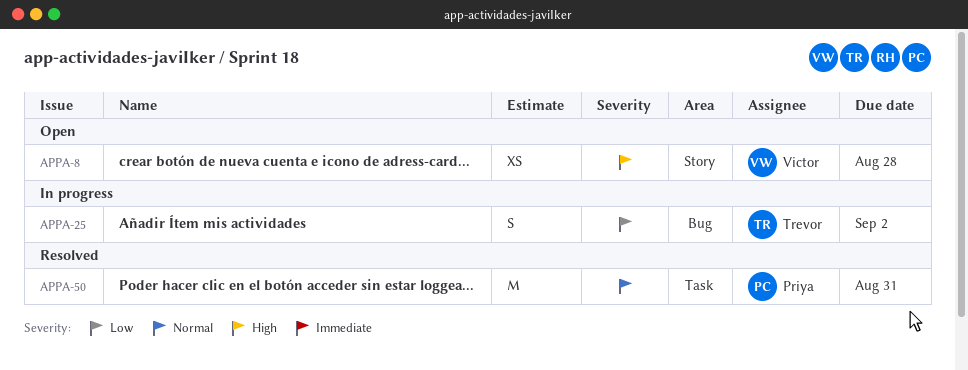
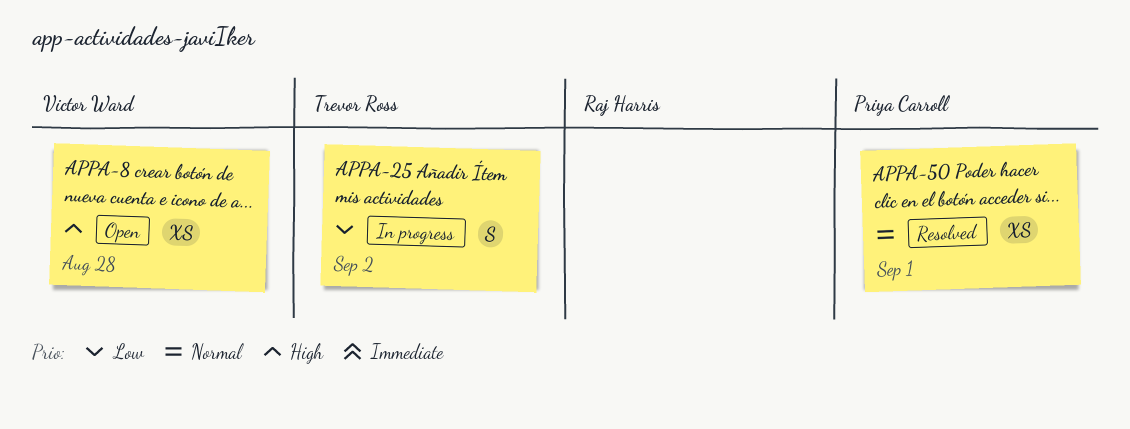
APPA-50, estimate: M -> XS
APPA-50, due: Aug 31 -> Sep 1

